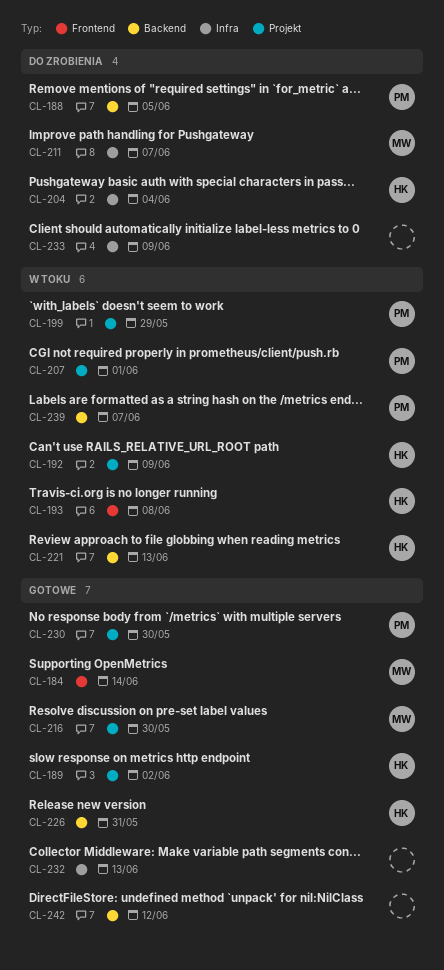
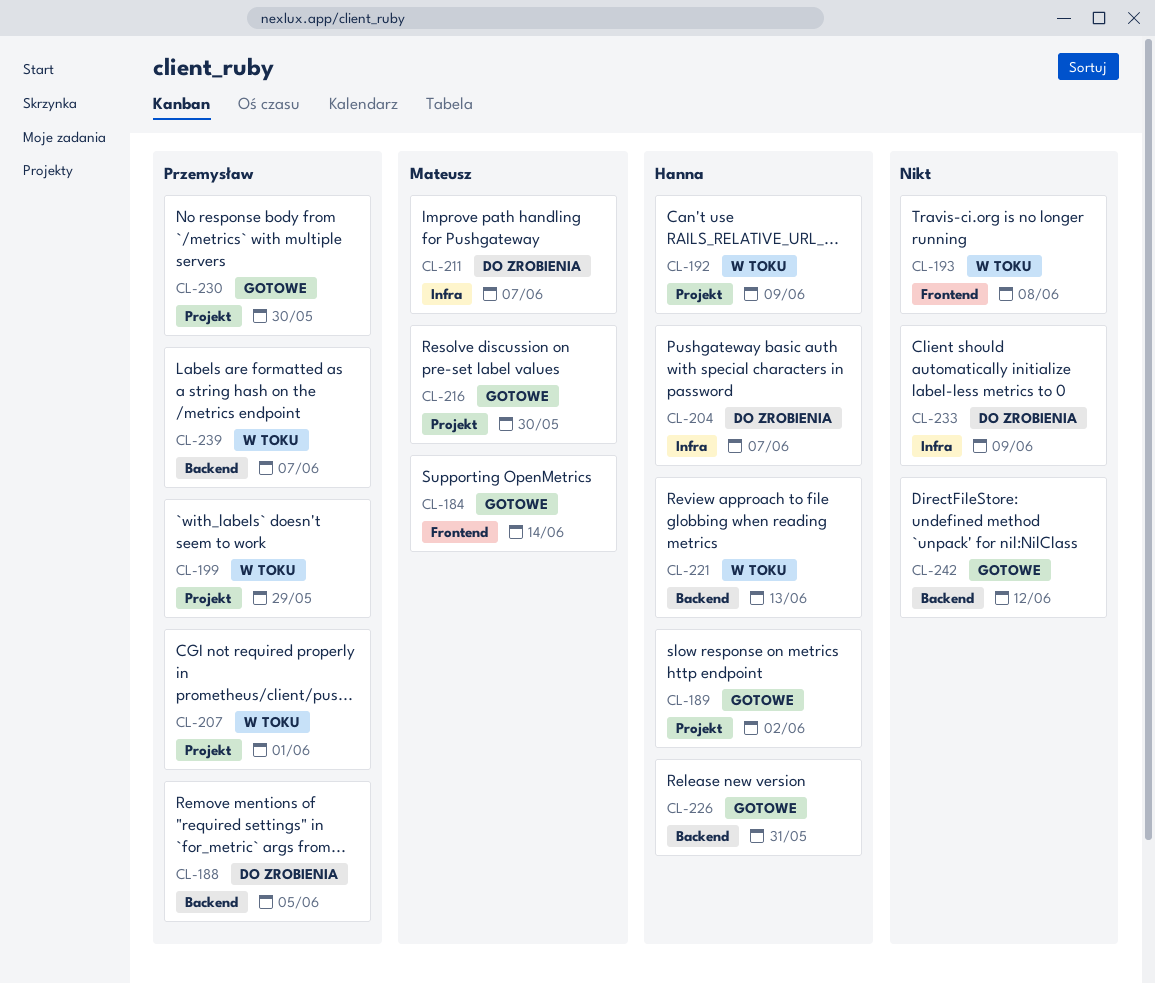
CL-193, owner: Hanna -> none
CL-204, due: Jun 4 -> Jun 7
CL-232: present -> none

